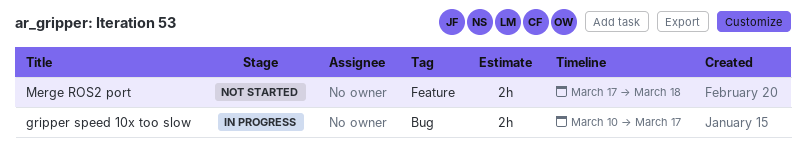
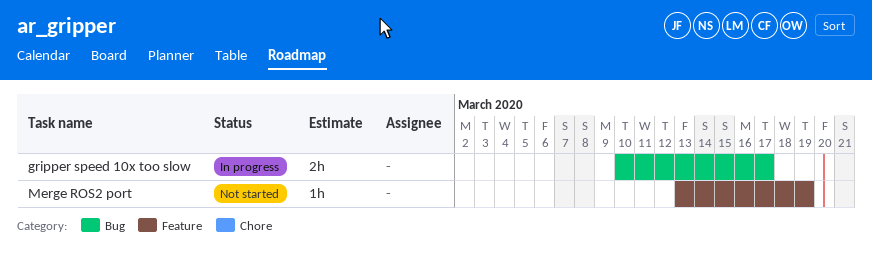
Merge ROS2 port, estimate: 2h -> 1h
Merge ROS2 port, start: Mar 17 -> Mar 13
Merge ROS2 port, due: Mar 18 -> Mar 19

